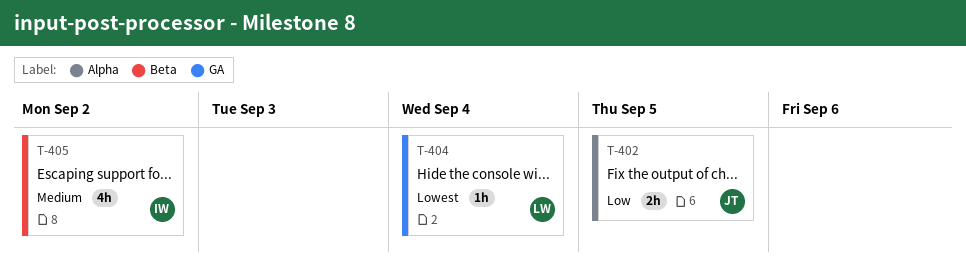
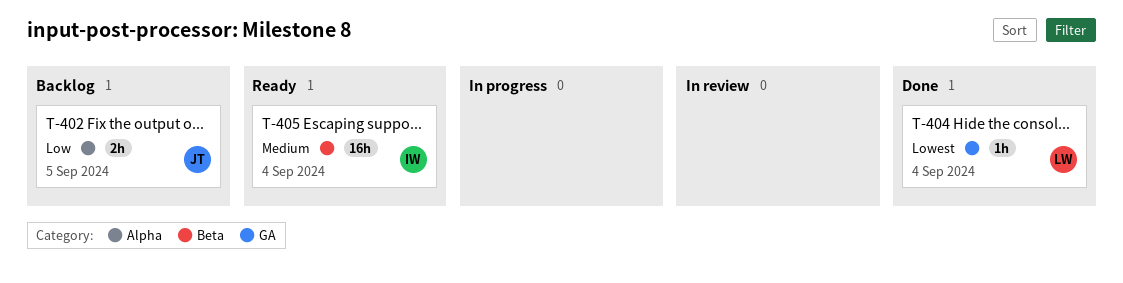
T-405, estimate: 4h -> 16h
T-405, due: Sep 2 -> Sep 4

